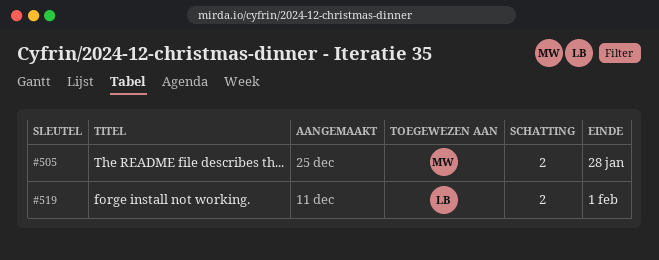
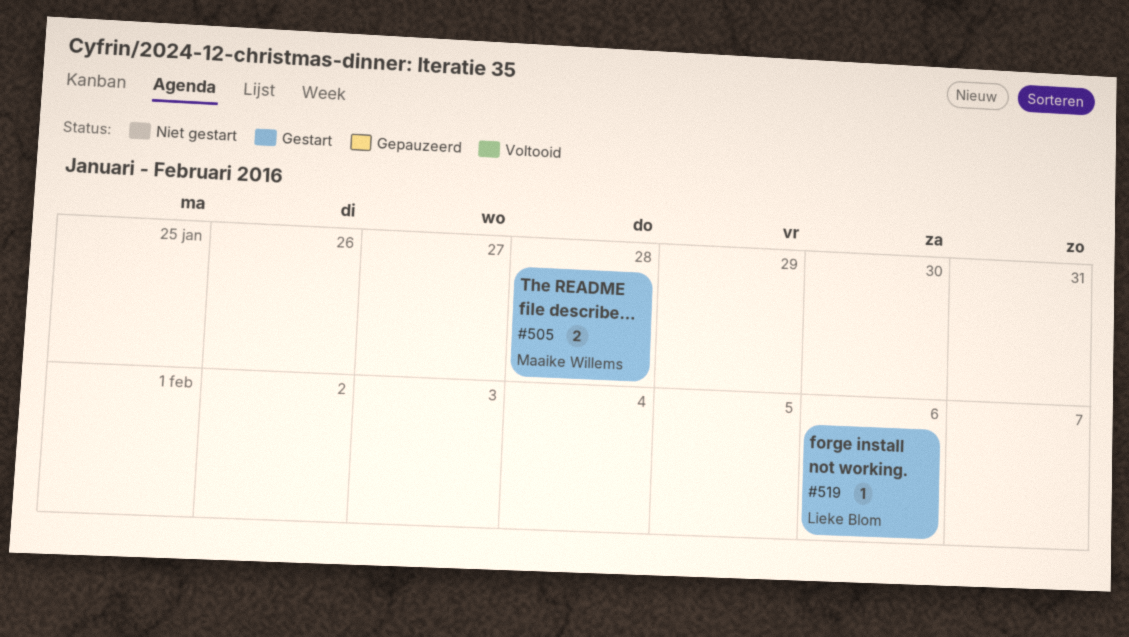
#519, estimate: 2 -> 1
#519, due: Feb 1 -> Feb 6

